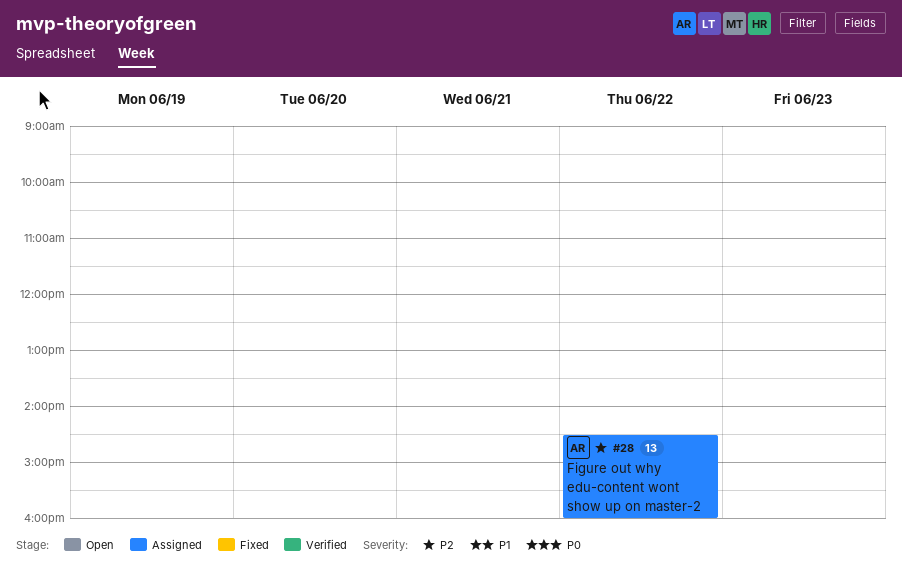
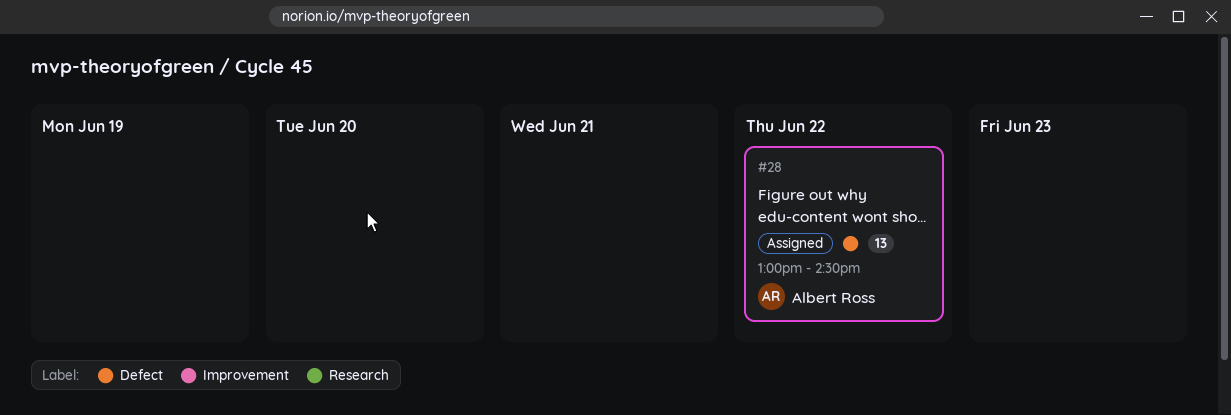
#28, begins: 14:30 -> 13:00
#28, ends: 16:00 -> 14:30

